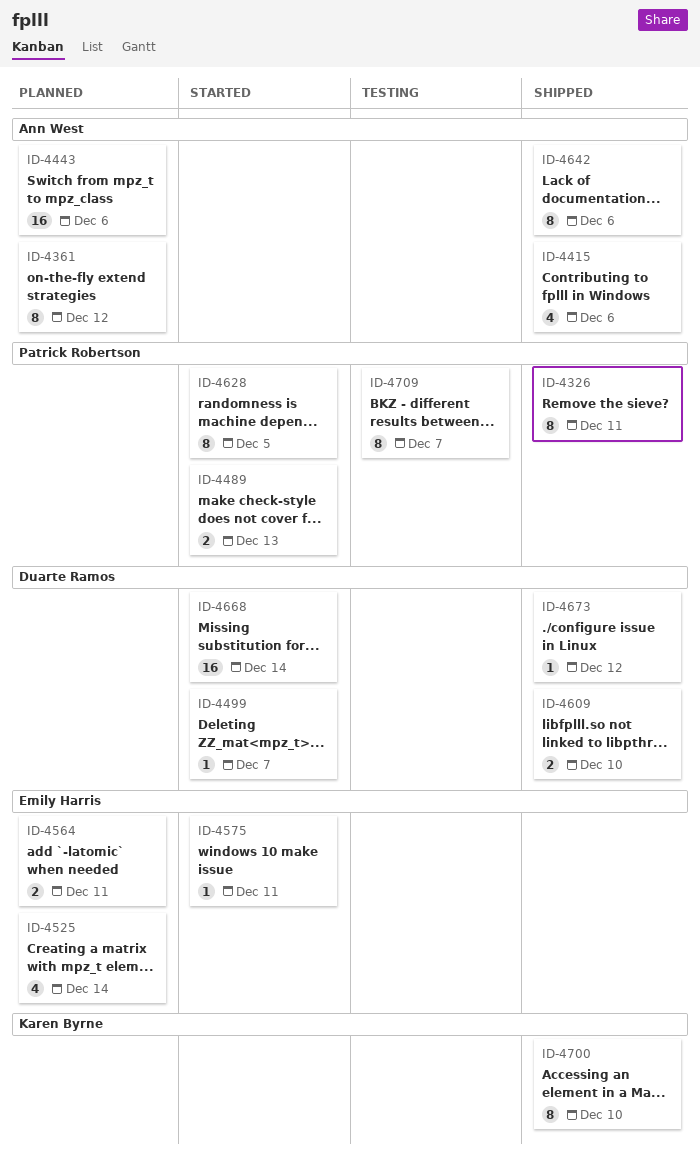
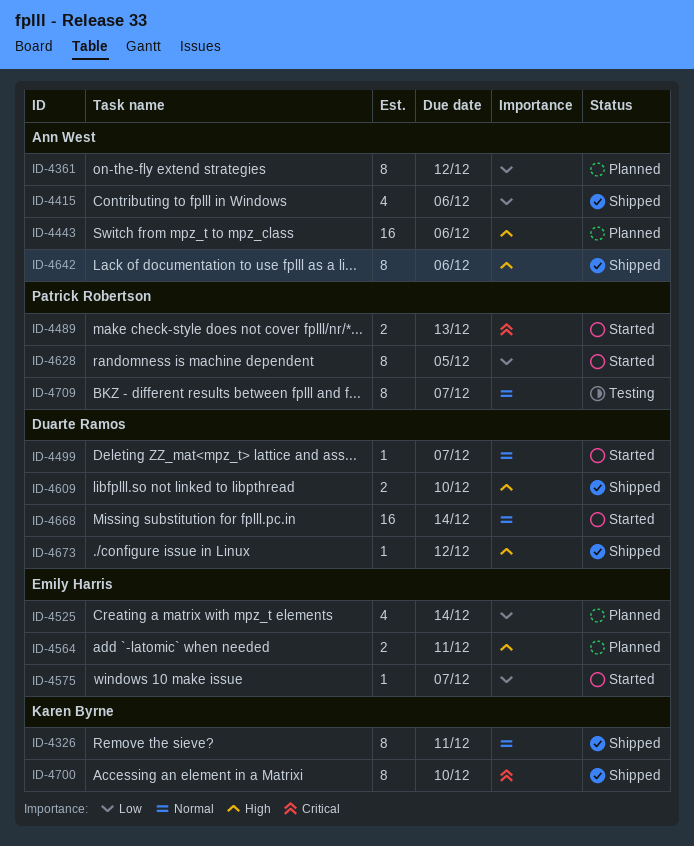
ID-4326, owner: Patrick Robertson -> Karen Byrne
ID-4575, due: Dec 11 -> Dec 7

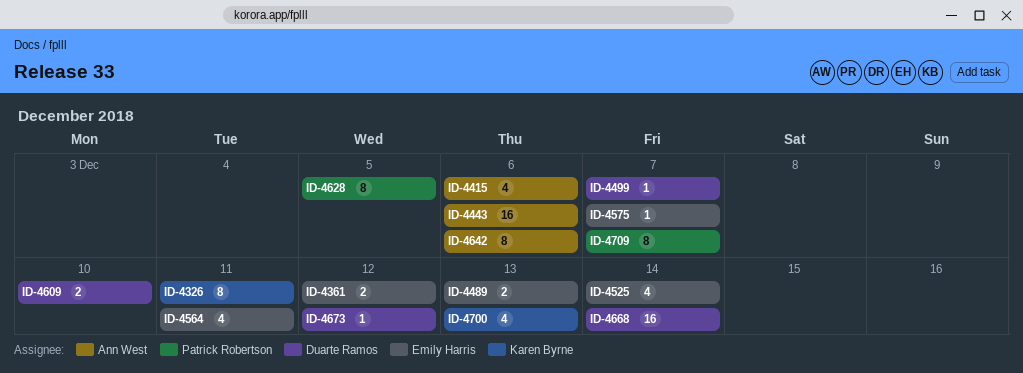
ID-4361, owner: Ann West -> Emily Harris
ID-4361, estimate: 8 -> 2
ID-4489, owner: Patrick Robertson -> Emily Harris
ID-4564, estimate: 2 -> 4
ID-4700, estimate: 8 -> 4
ID-4700, due: Dec 10 -> Dec 13

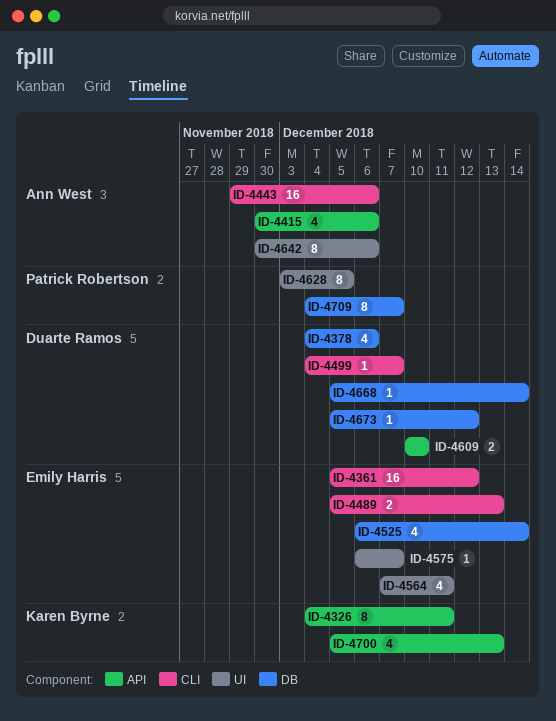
ID-4361, estimate: 2 -> 16
ID-4378: none -> present
ID-4668, estimate: 16 -> 1

